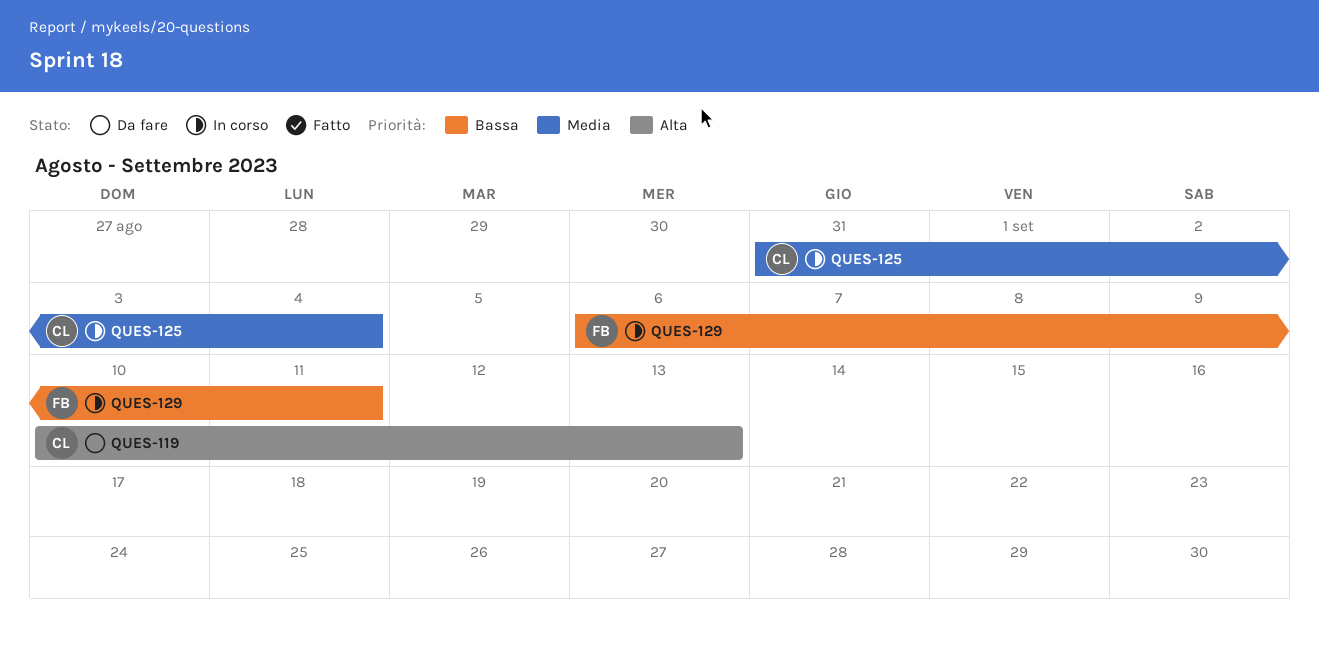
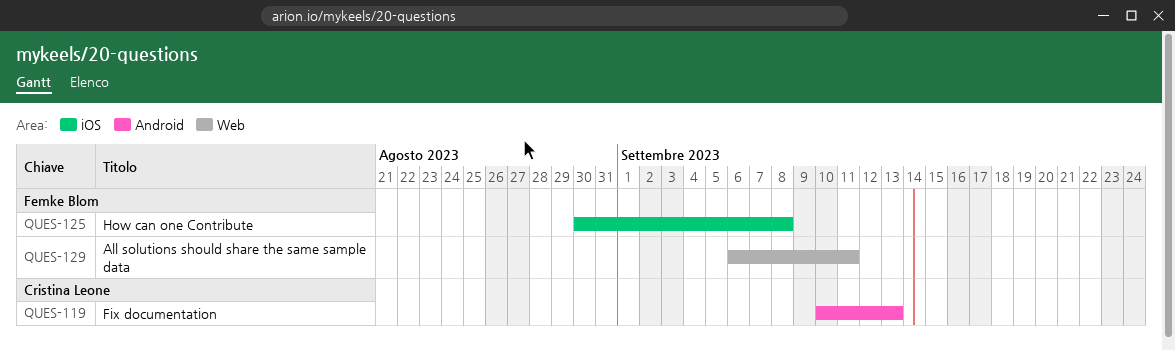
QUES-125, owner: Cristina Leone -> Femke Blom
QUES-125, start: Aug 31 -> Aug 30
QUES-125, due: Sep 4 -> Sep 8

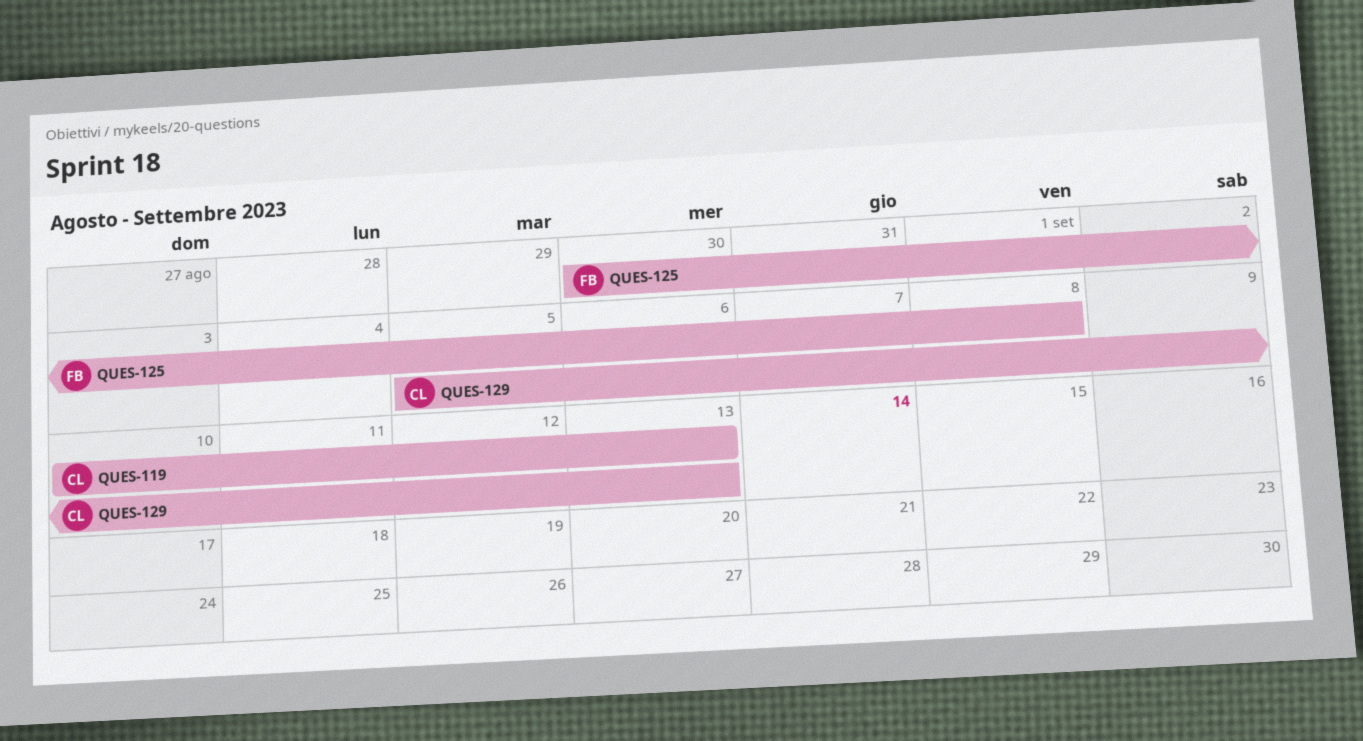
QUES-129, owner: Femke Blom -> Cristina Leone
QUES-129, start: Sep 6 -> Sep 5
QUES-129, due: Sep 11 -> Sep 13

